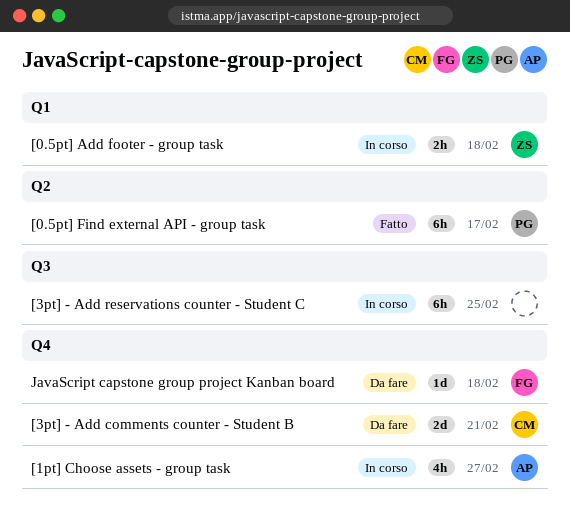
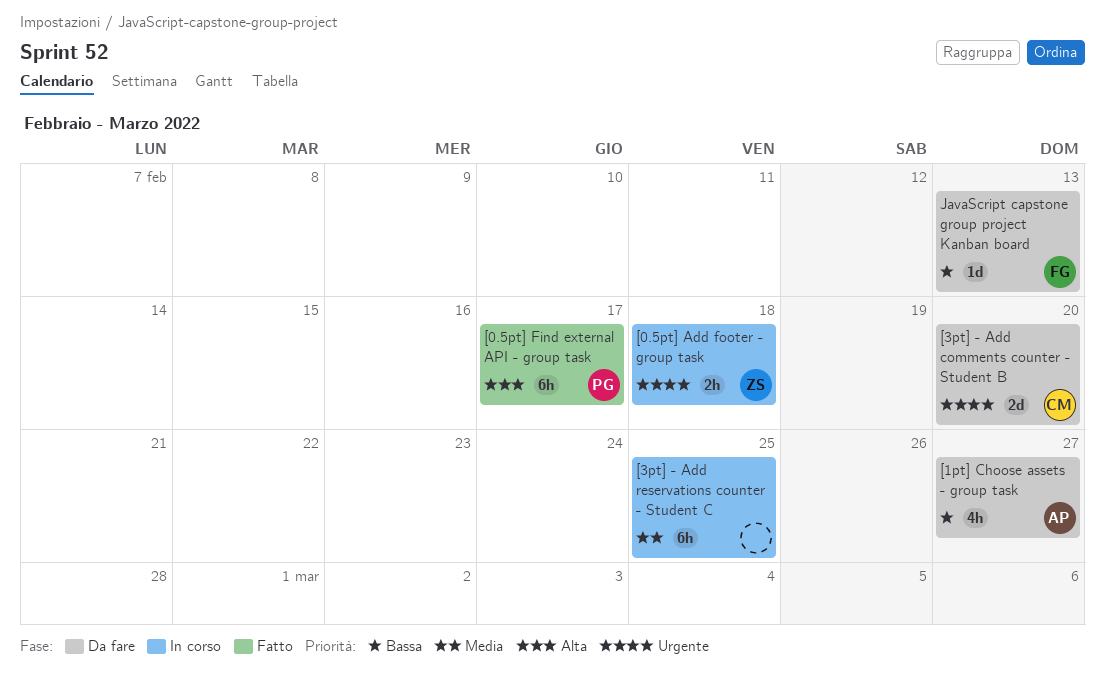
[1pt] Choose assets - group task, status: In corso -> Da fare
[3pt] - Add comments counter - Student B, due: Feb 21 -> Feb 20
JavaScript capstone group project Kanban board, due: Feb 18 -> Feb 13

